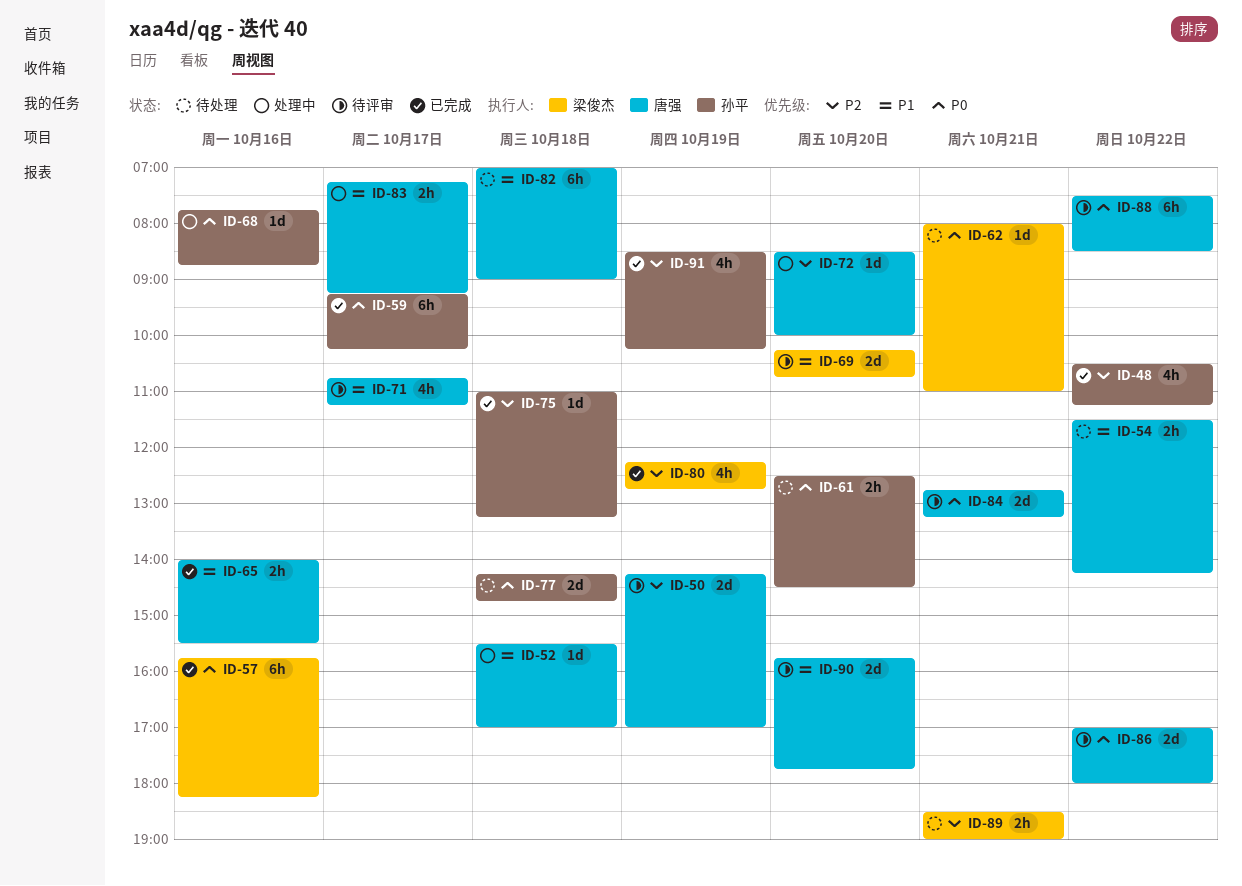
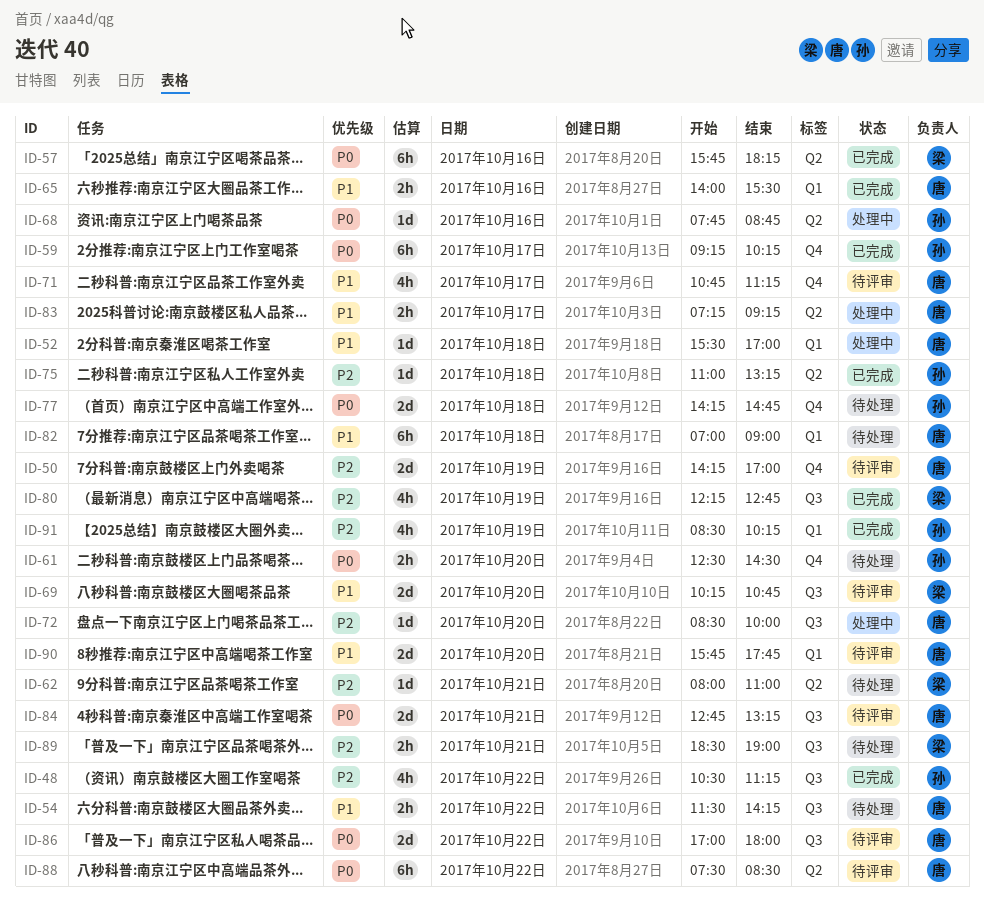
ID-62, priority: P0 -> P2

